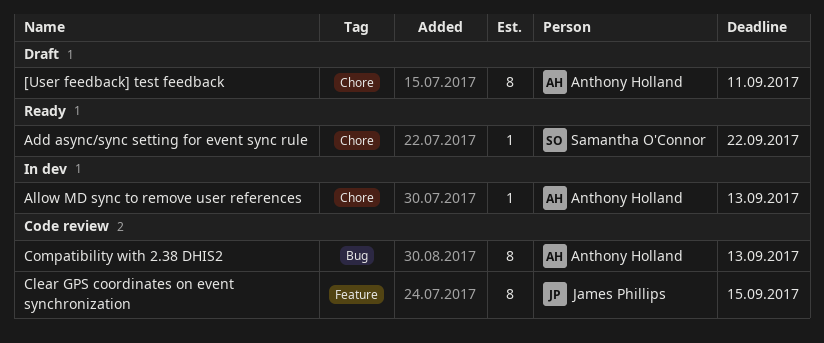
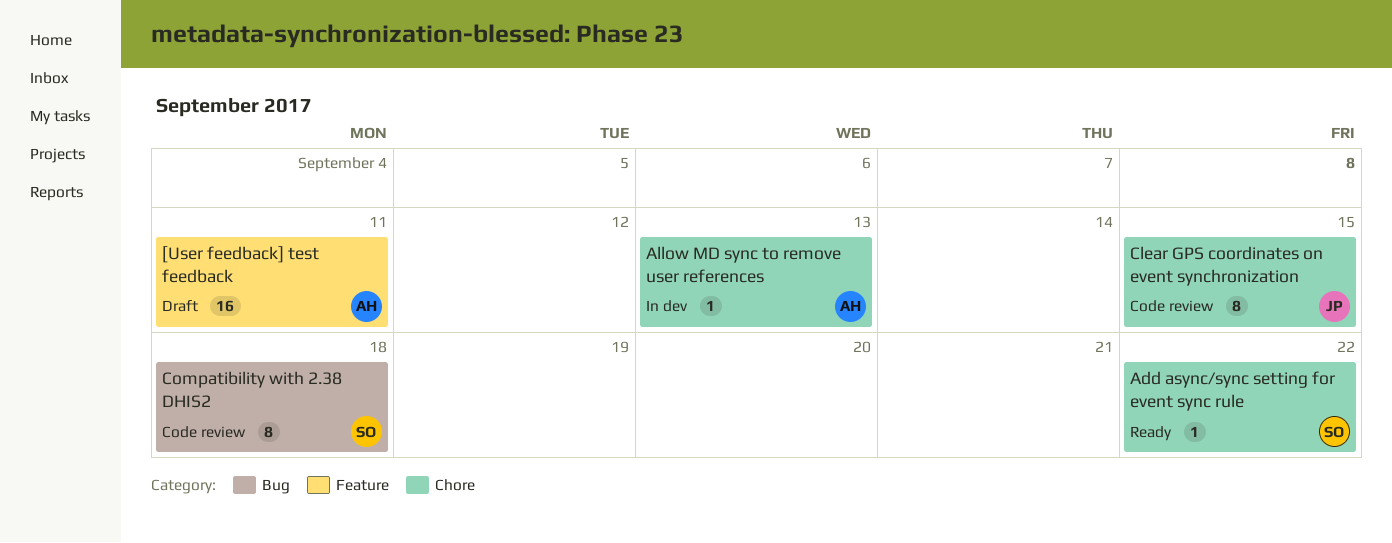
[User feedback] test feedback, label: Chore -> Feature
[User feedback] test feedback, estimate: 8 -> 16
Clear GPS coordinates on event synchronization, label: Feature -> Chore
Compatibility with 2.38 DHIS2, owner: Anthony Holland -> Samantha O'Connor
Compatibility with 2.38 DHIS2, due: Sep 13 -> Sep 18

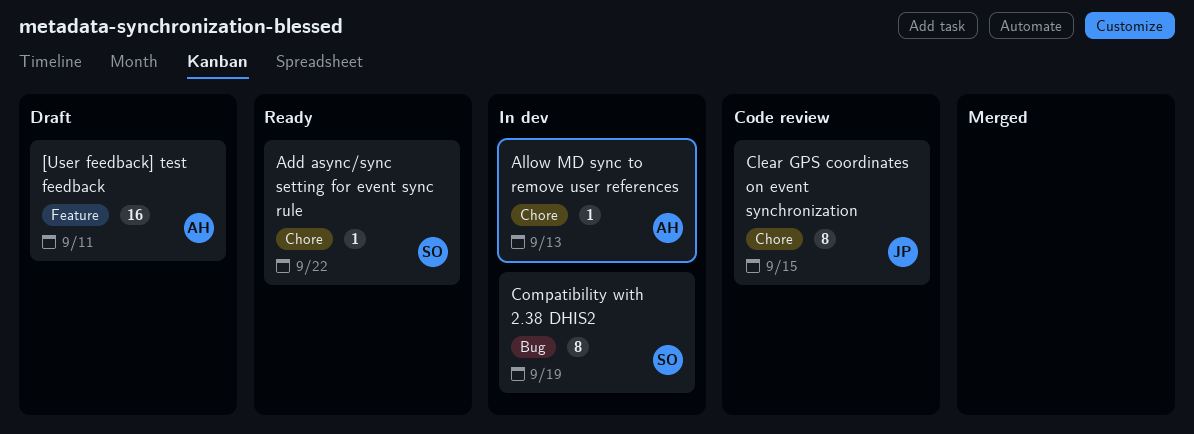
Compatibility with 2.38 DHIS2, status: Code review -> In dev
Compatibility with 2.38 DHIS2, due: Sep 18 -> Sep 19

